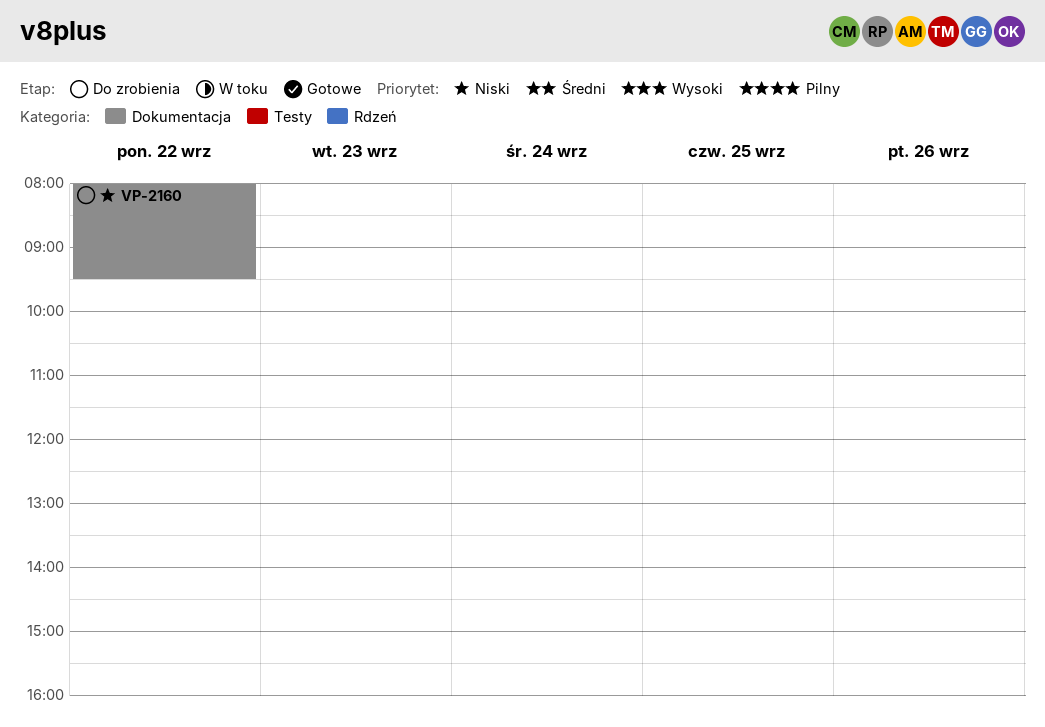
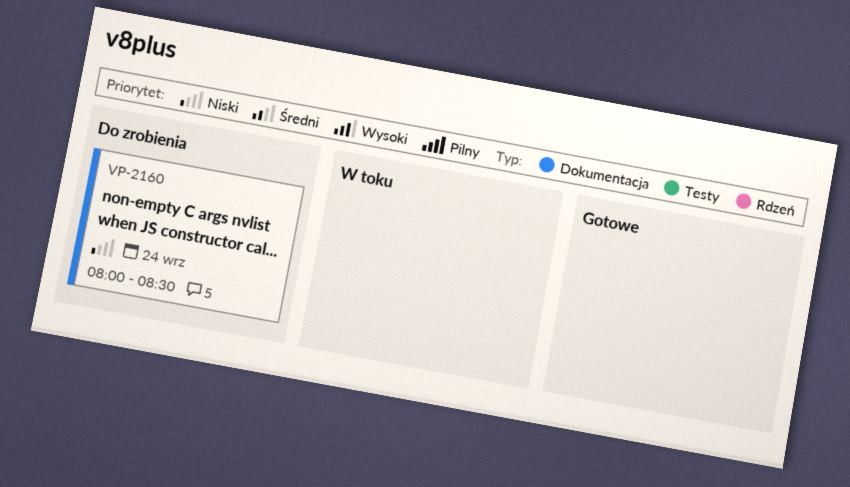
VP-2160, day: Sep 22 -> Sep 24
VP-2160, ends: 09:30 -> 08:30

